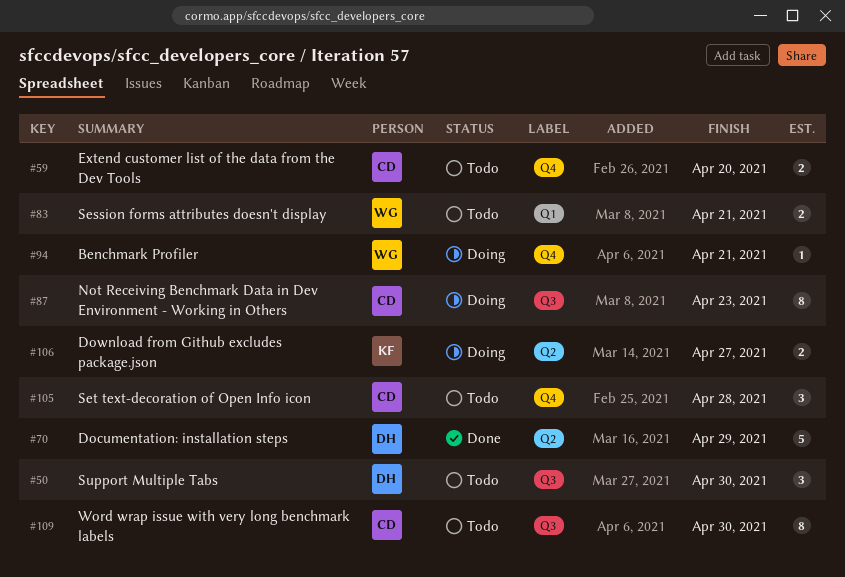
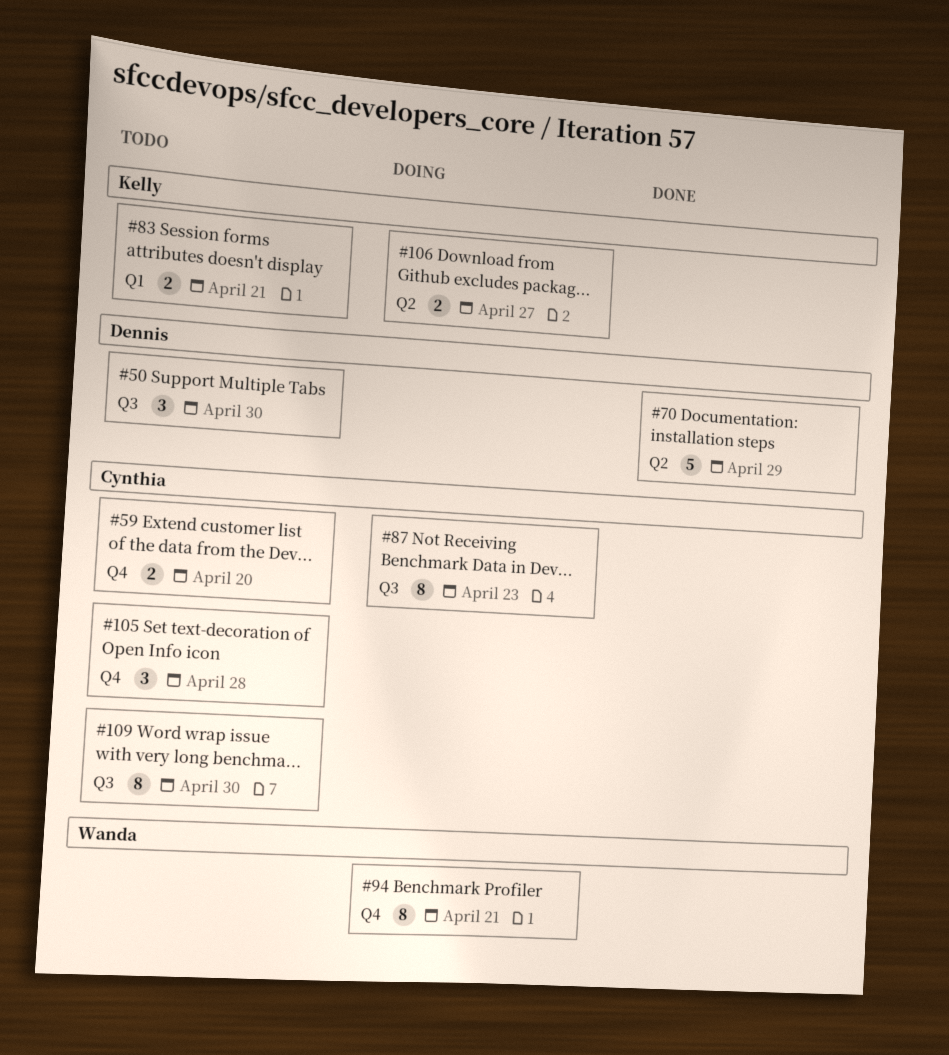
#83, owner: Wanda -> Kelly
#94, estimate: 1 -> 8

